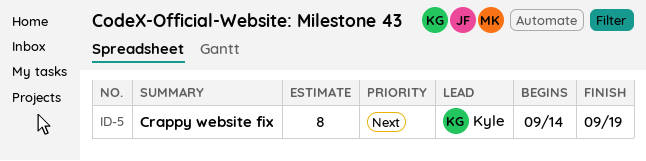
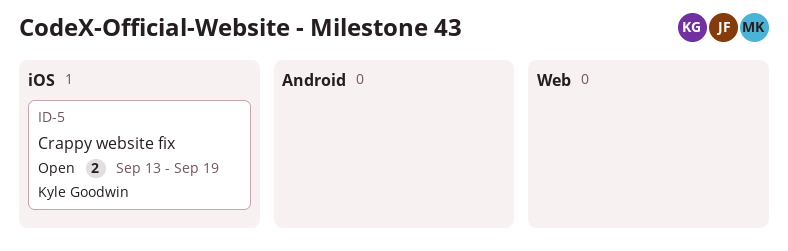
ID-5, estimate: 8 -> 2
ID-5, start: Sep 14 -> Sep 13

